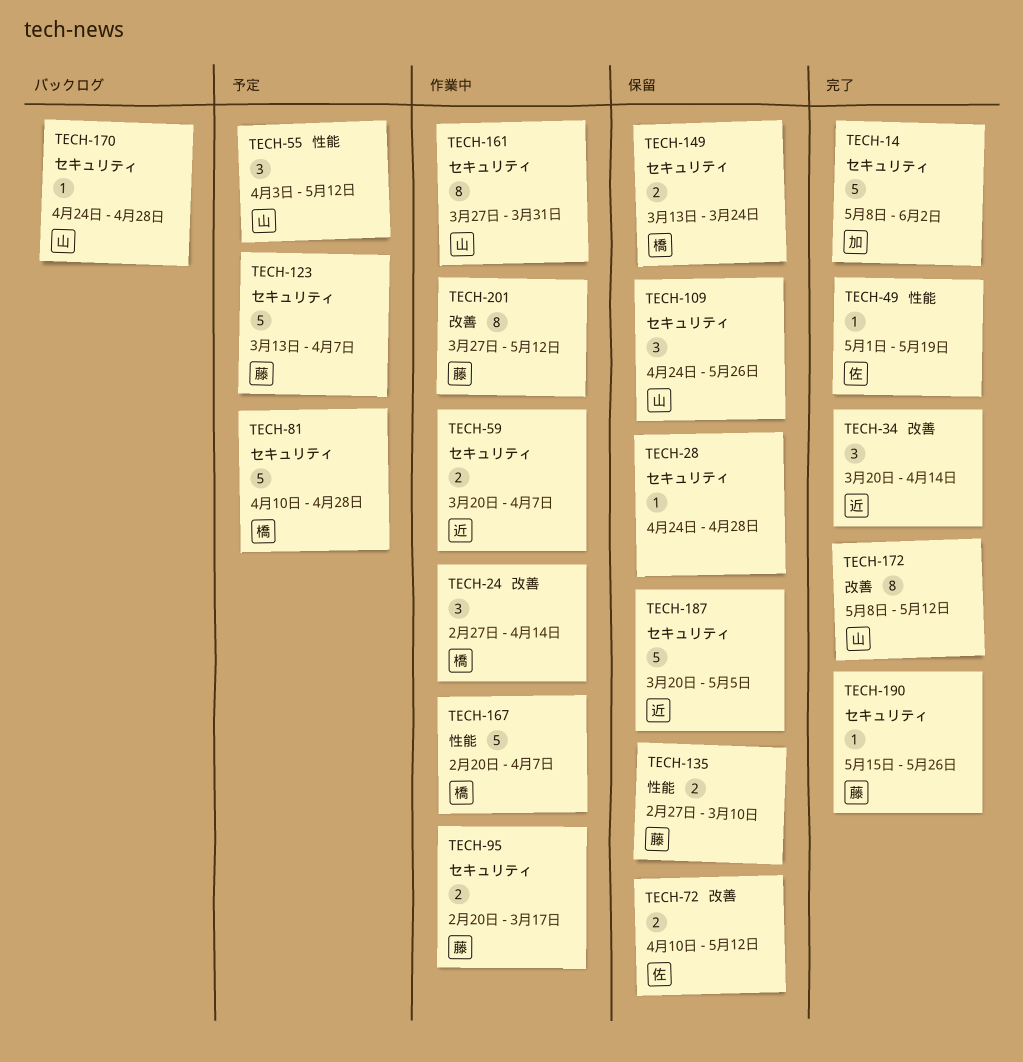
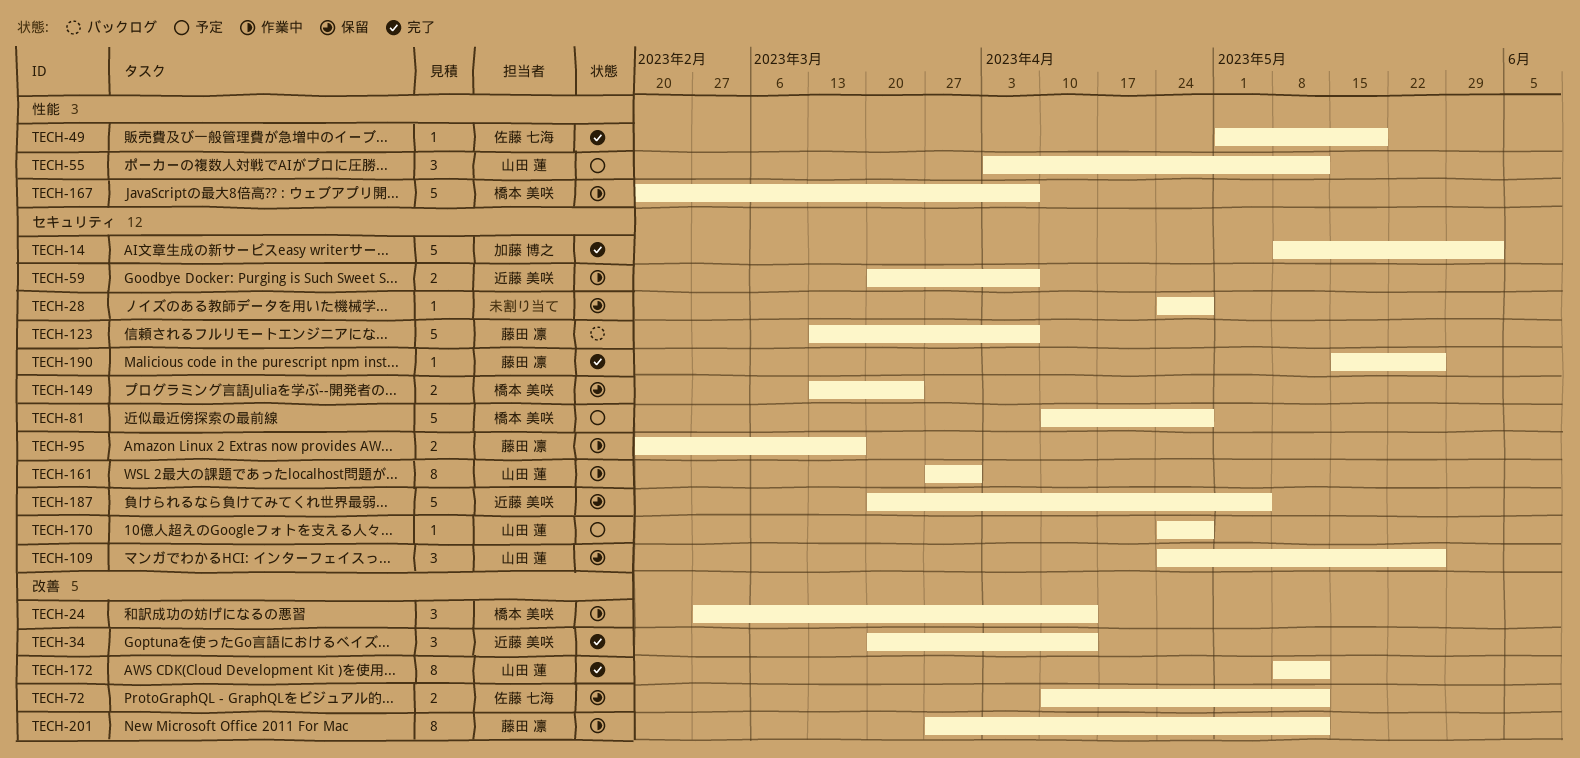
TECH-123, status: 予定 -> バックログ
TECH-135: present -> none
TECH-170, status: バックログ -> 予定

